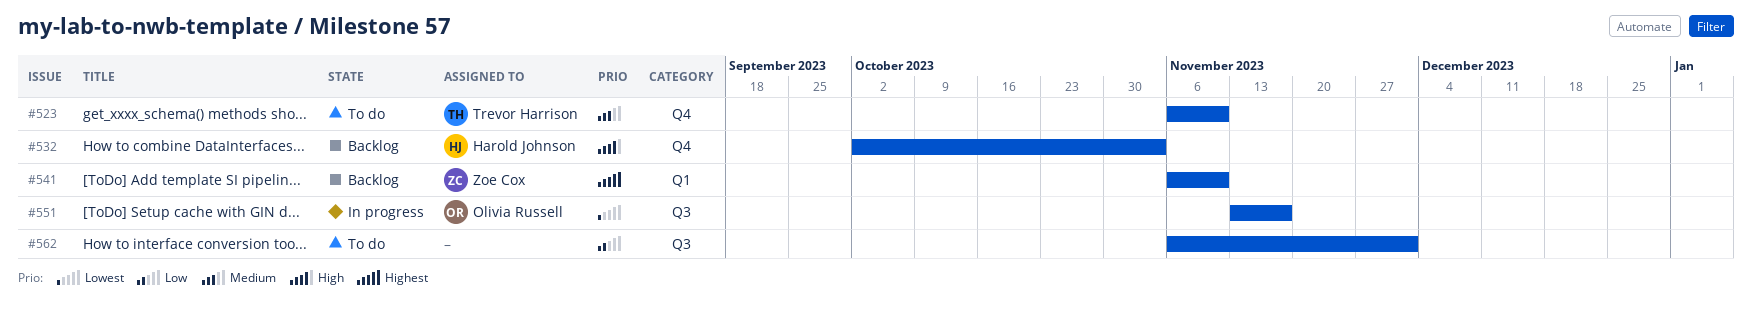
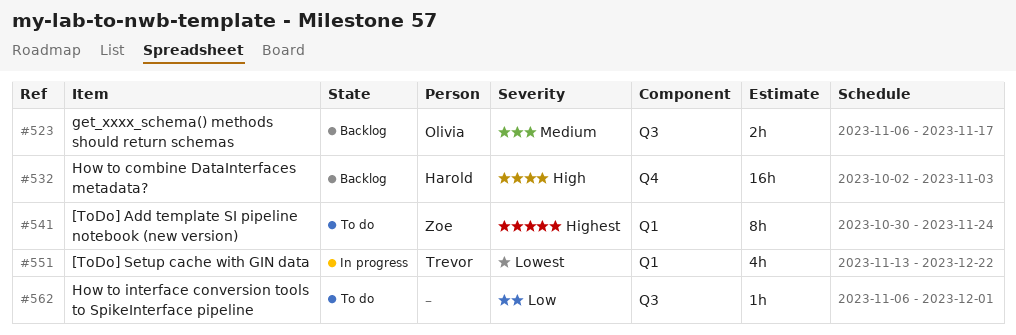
#523, status: To do -> Backlog
#523, owner: Trevor Harrison -> Olivia Russell
#523, label: Q4 -> Q3
#523, due: Nov 10 -> Nov 17
#541, status: Backlog -> To do
#541, start: Nov 6 -> Oct 30
#541, due: Nov 10 -> Nov 24
#551, owner: Olivia Russell -> Trevor Harrison
#551, label: Q3 -> Q1
#551, due: Nov 17 -> Dec 22

